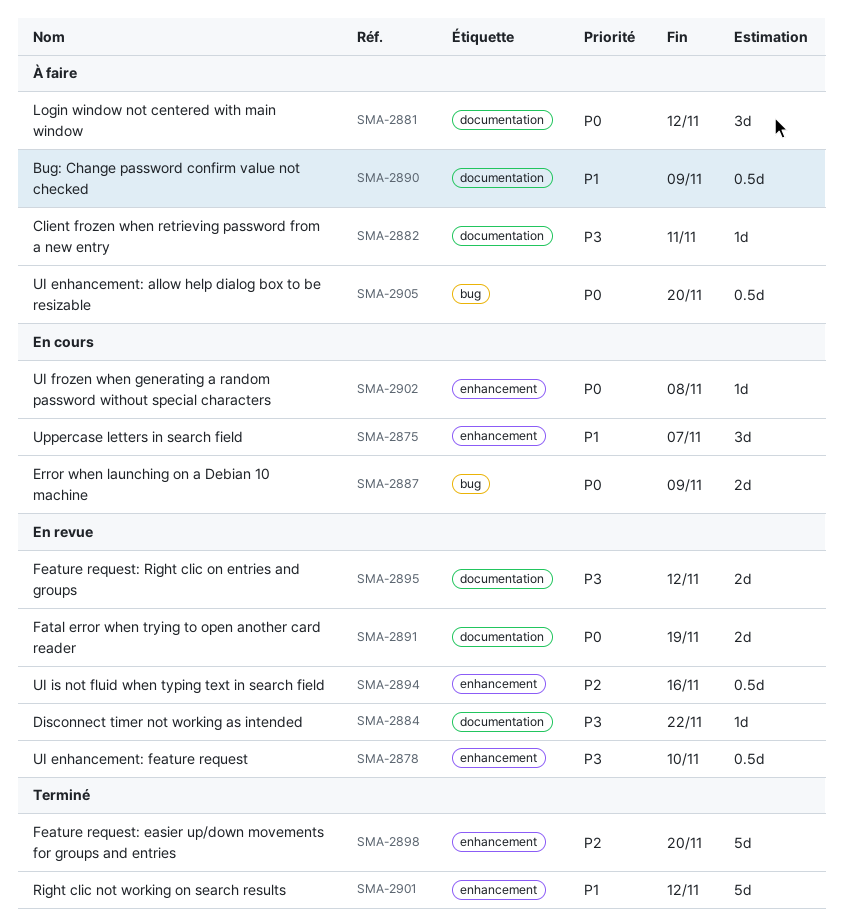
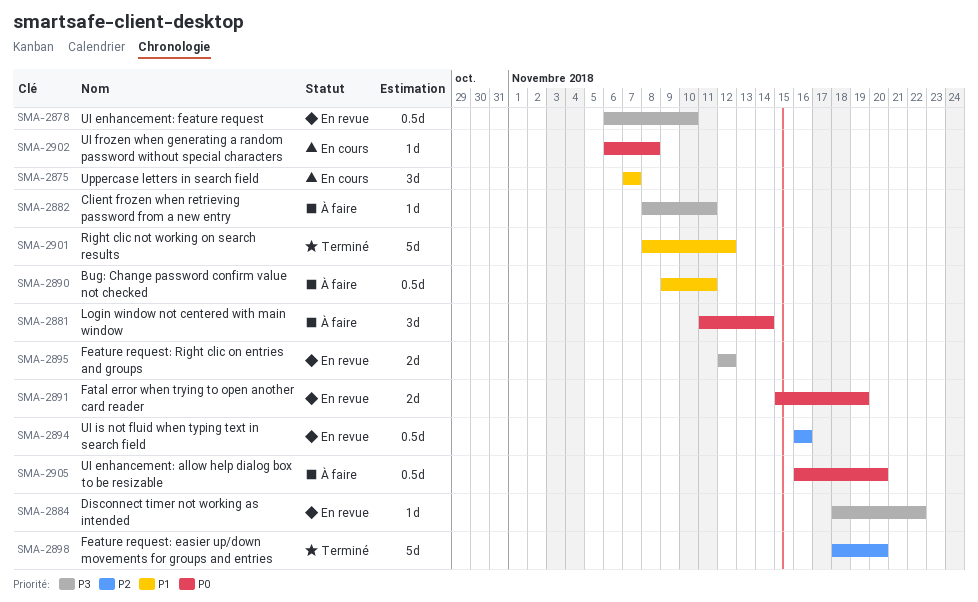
SMA-2881, due: Nov 12 -> Nov 14
SMA-2887: present -> none
SMA-2890, due: Nov 9 -> Nov 11

